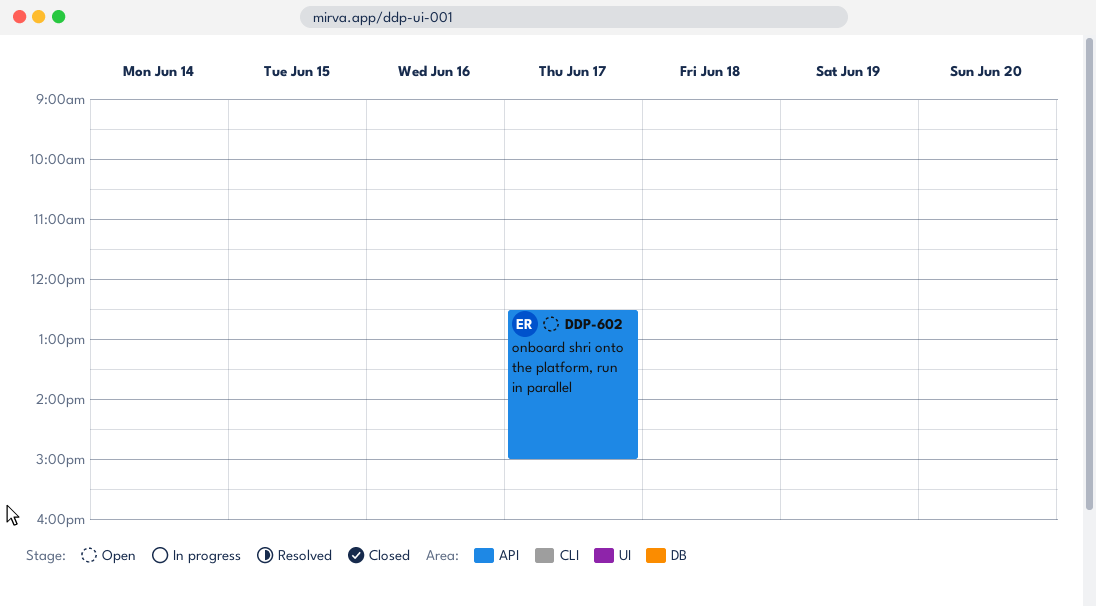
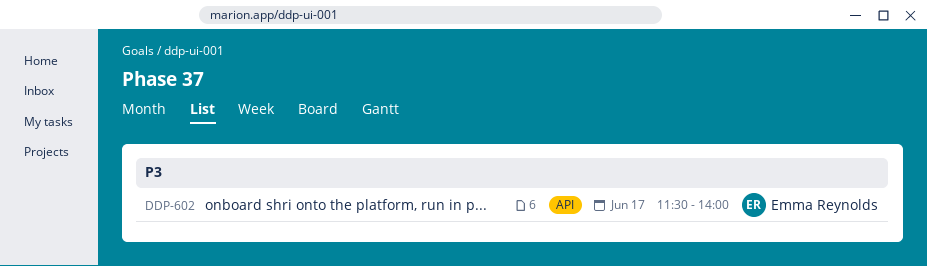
DDP-602, begins: 12:30 -> 11:30
DDP-602, ends: 15:00 -> 14:00

